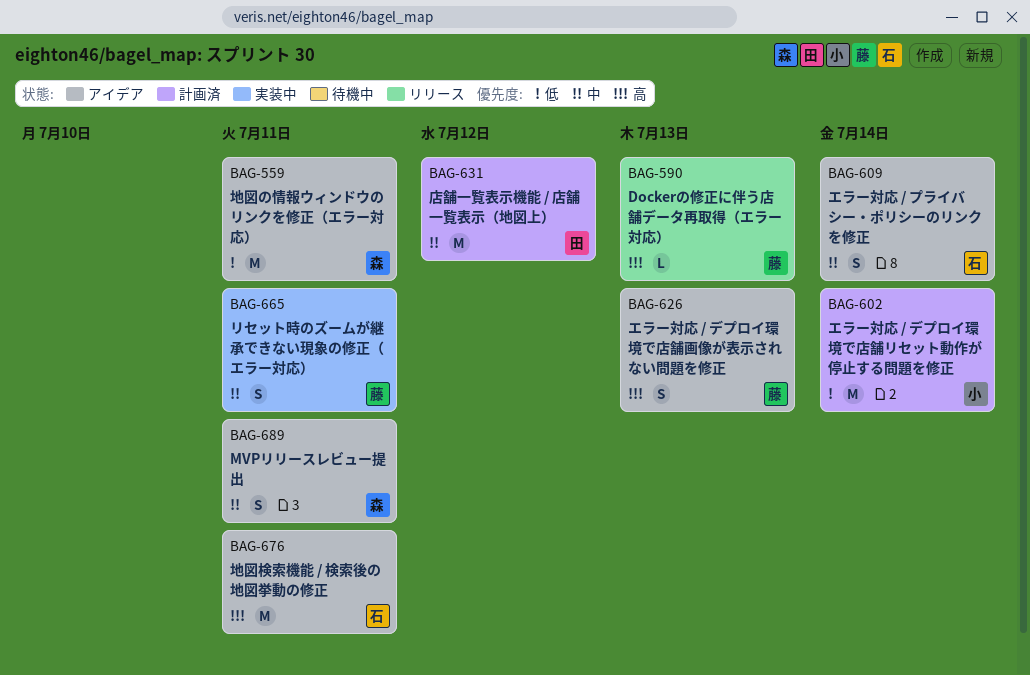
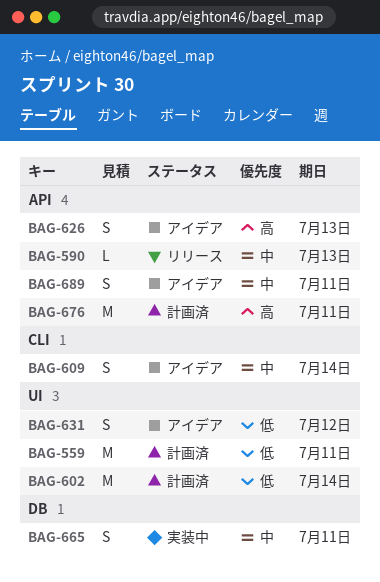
BAG-559, status: アイデア -> 計画済
BAG-590, priority: 高 -> 中
BAG-631, status: 計画済 -> アイデア
BAG-631, priority: 中 -> 低
BAG-631, estimate: M -> S
BAG-676, status: アイデア -> 計画済

